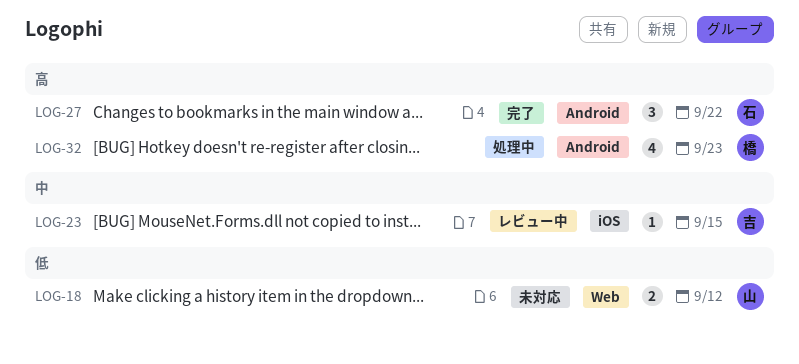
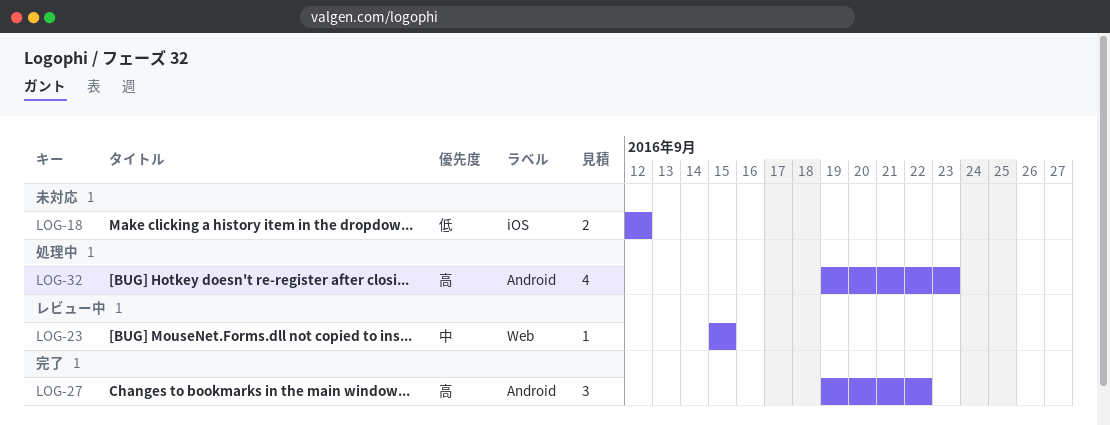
LOG-18, label: Web -> iOS
LOG-23, label: iOS -> Web

